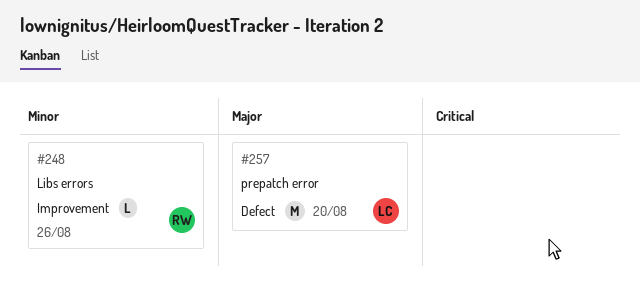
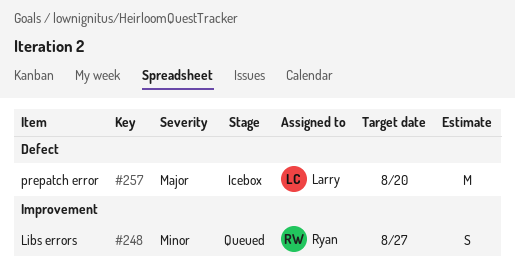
#248, estimate: L -> S
#248, due: Aug 26 -> Aug 27

